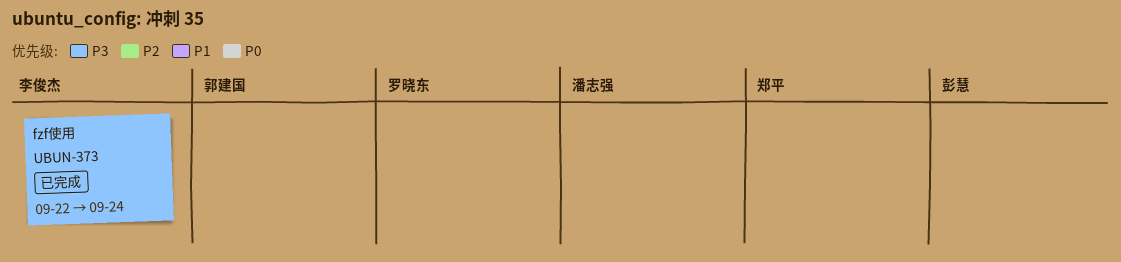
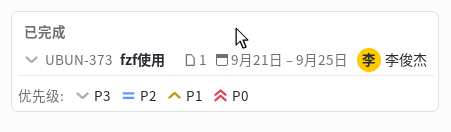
UBUN-373, start: Sep 22 -> Sep 21
UBUN-373, due: Sep 24 -> Sep 25

